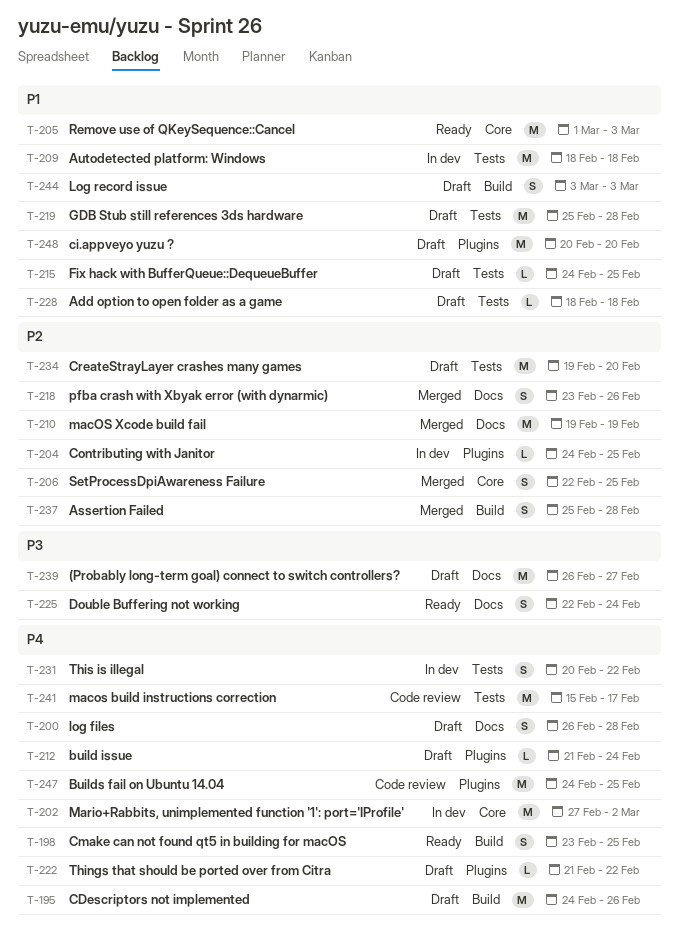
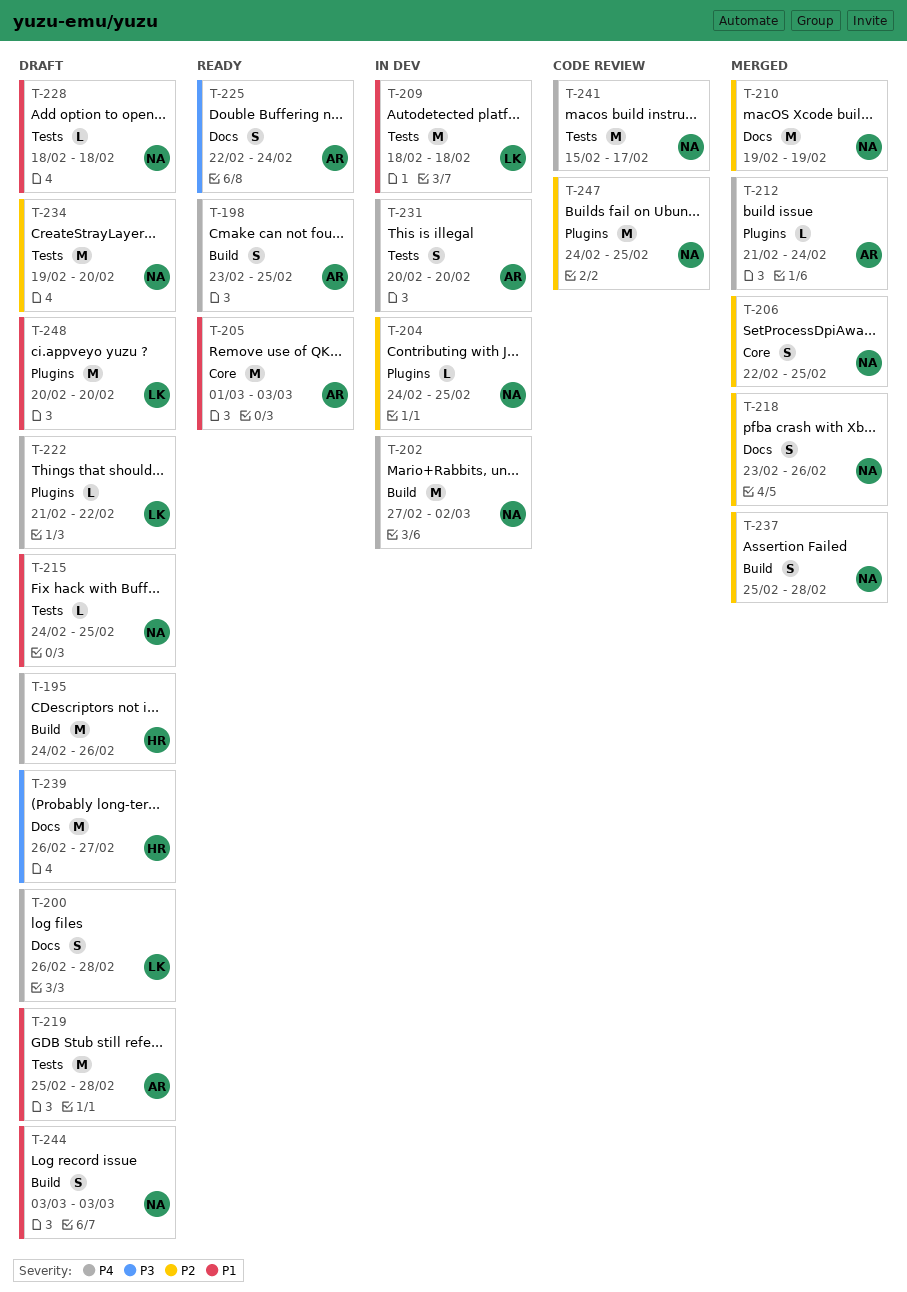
T-202, label: Core -> Build
T-212, status: Draft -> Merged
T-231, due: Feb 22 -> Feb 20
T-247, priority: P4 -> P2

